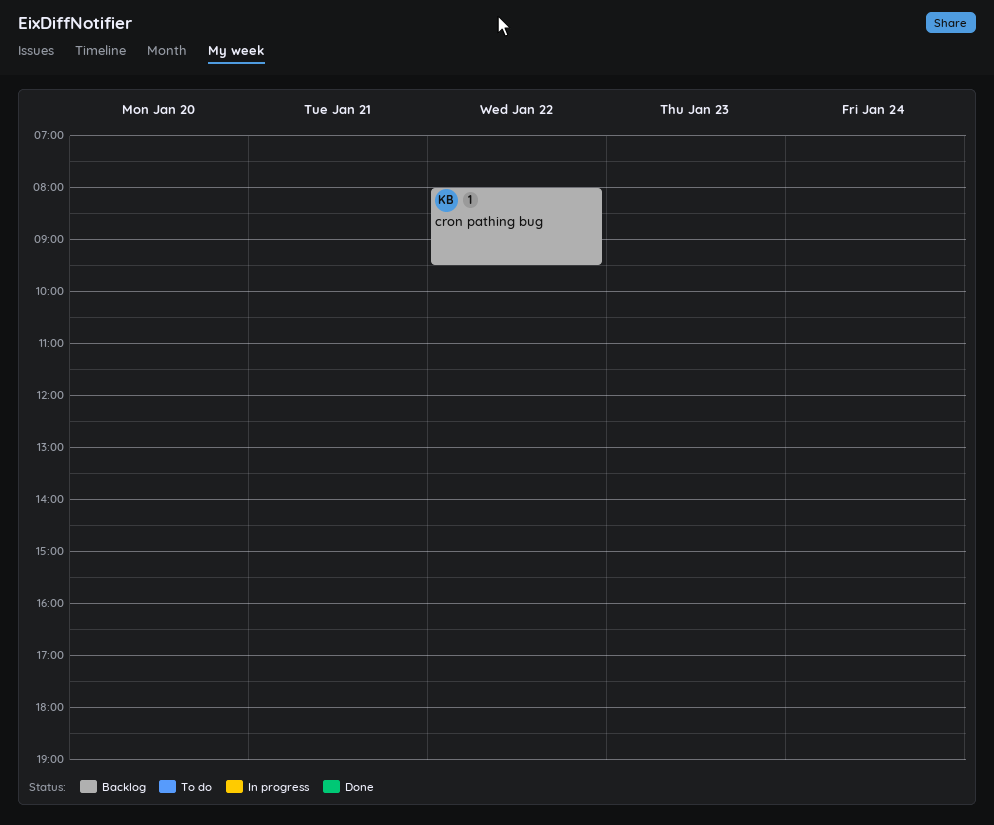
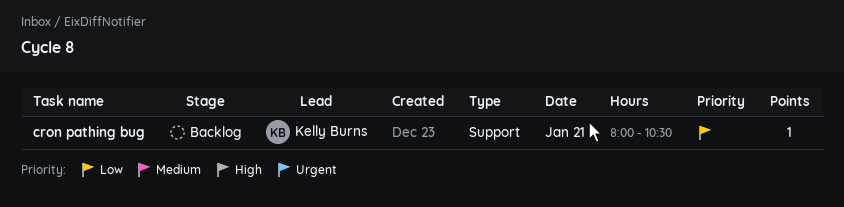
cron pathing bug, day: Jan 22 -> Jan 21
cron pathing bug, ends: 09:30 -> 10:30

